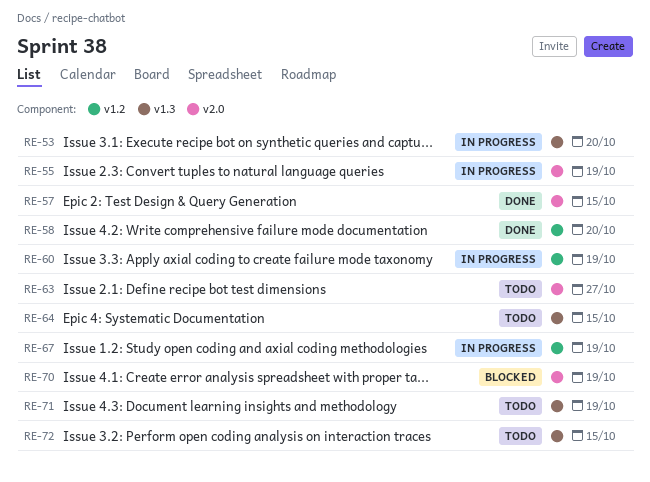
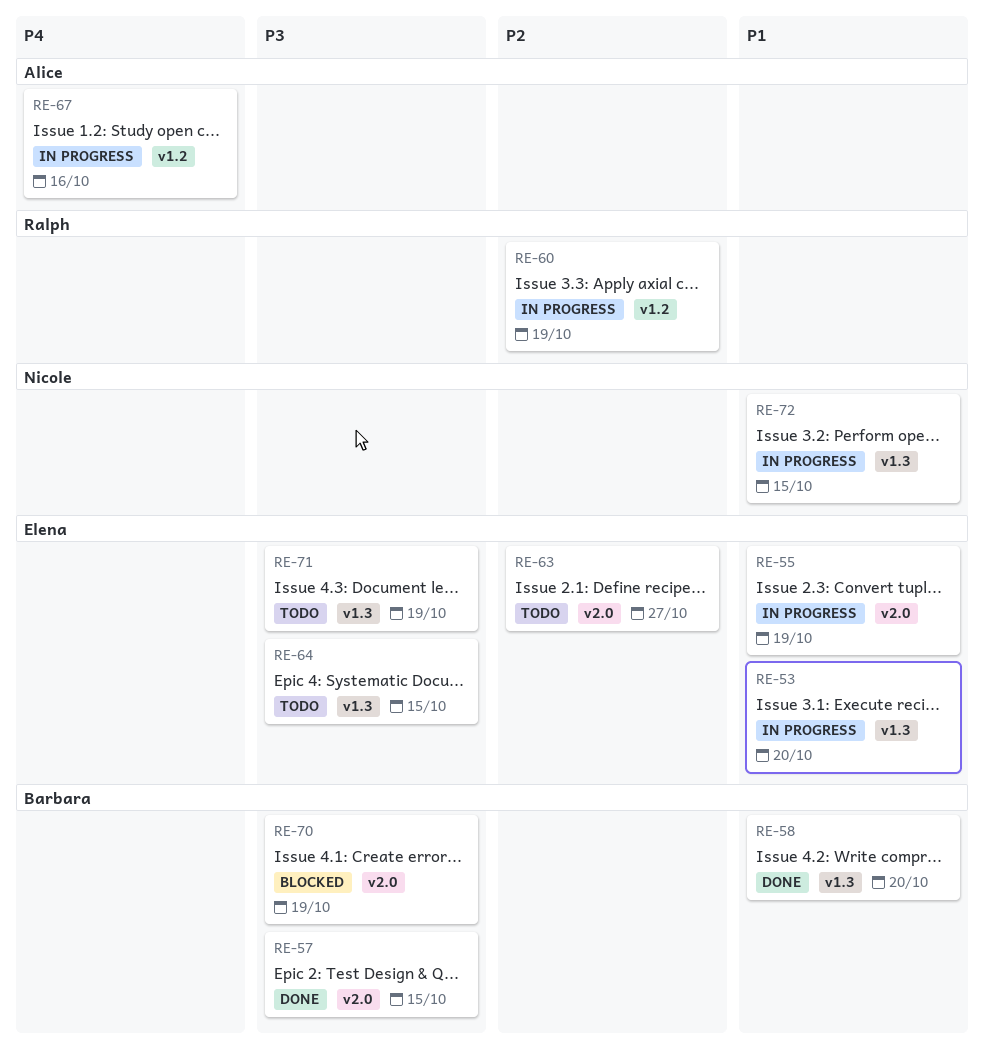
RE-58, label: v1.2 -> v1.3
RE-67, due: Oct 19 -> Oct 16
RE-72, status: Todo -> In progress

